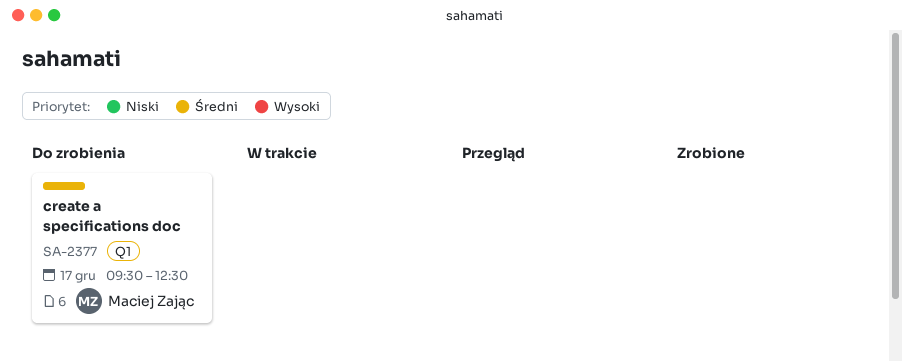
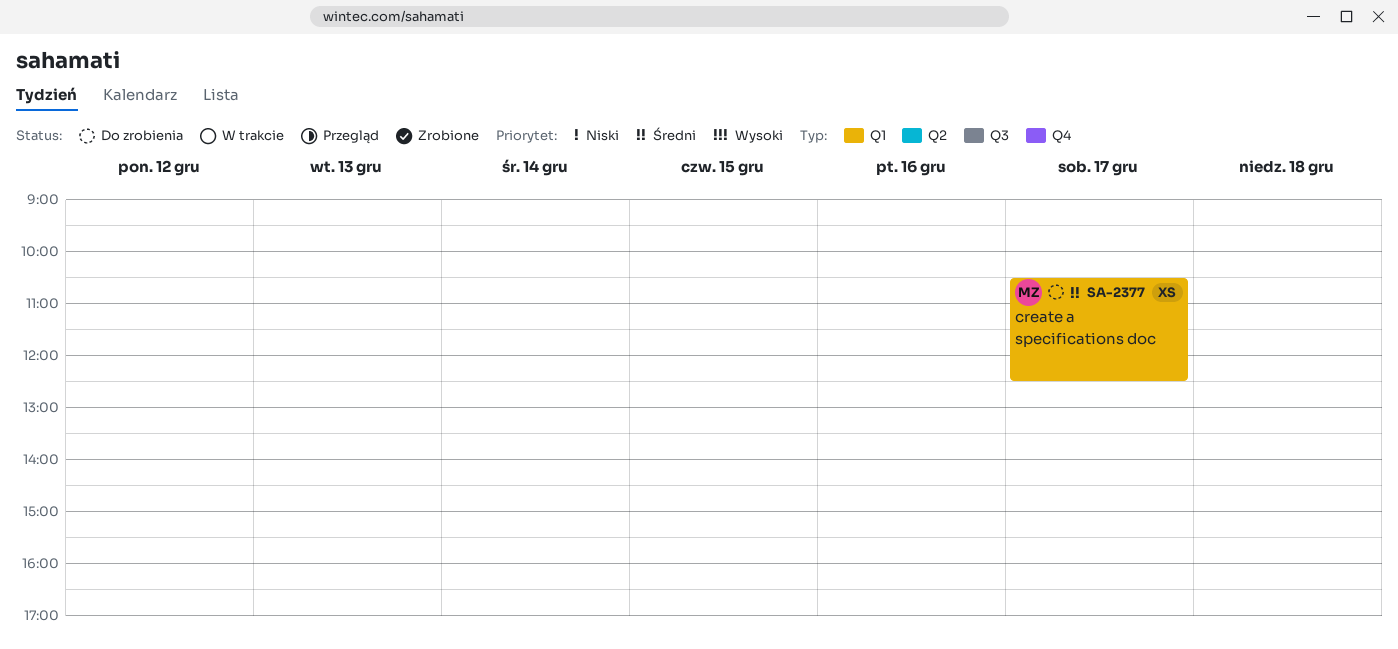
SA-2377, begins: 09:30 -> 10:30

